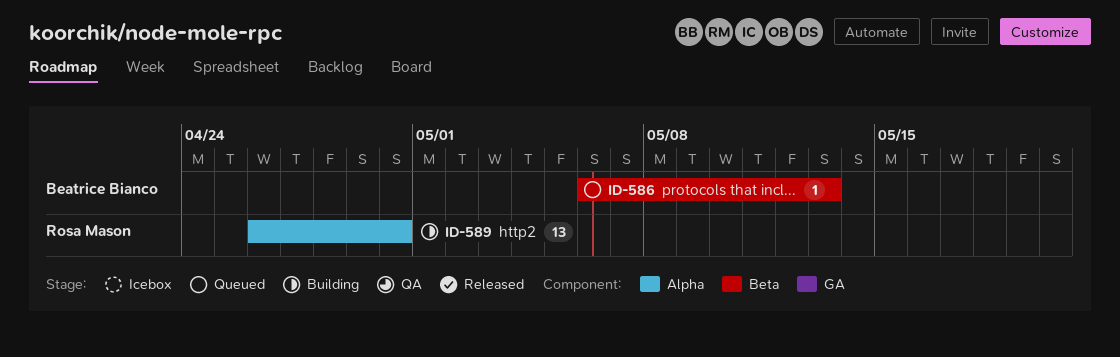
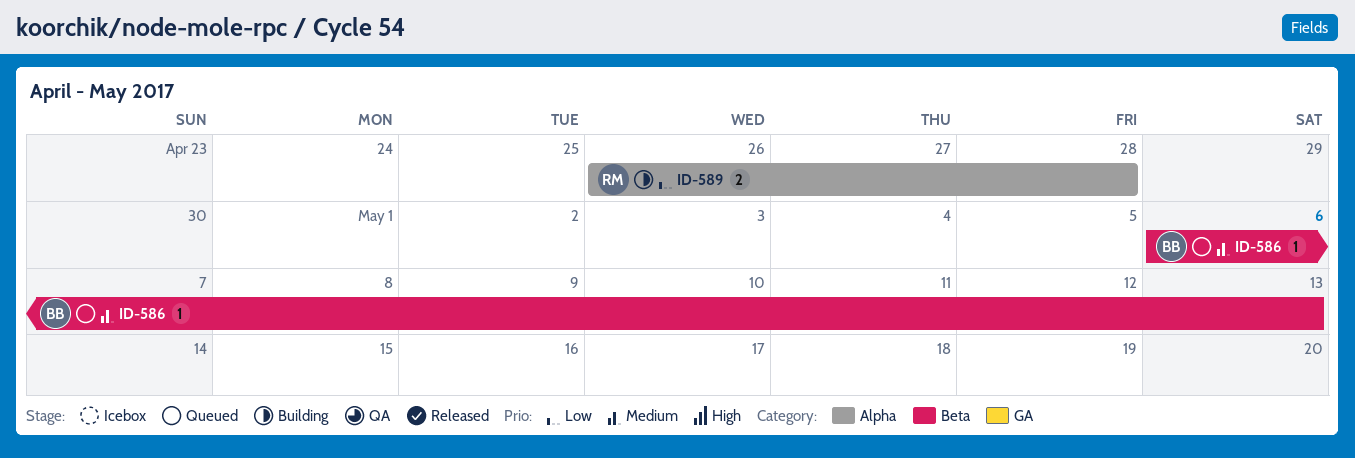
ID-589, estimate: 13 -> 2
ID-589, due: Apr 30 -> Apr 28

